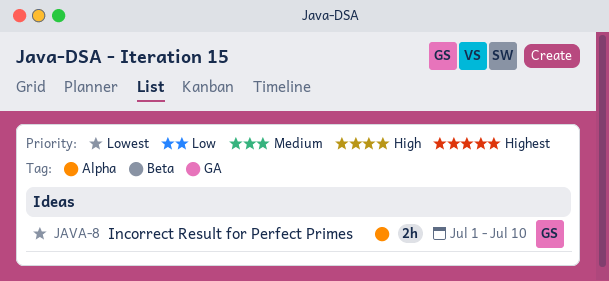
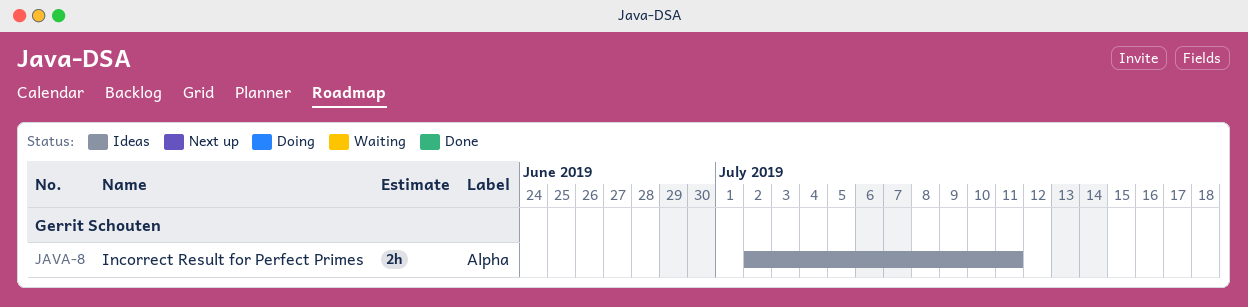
JAVA-8, start: Jul 1 -> Jul 2
JAVA-8, due: Jul 10 -> Jul 11

